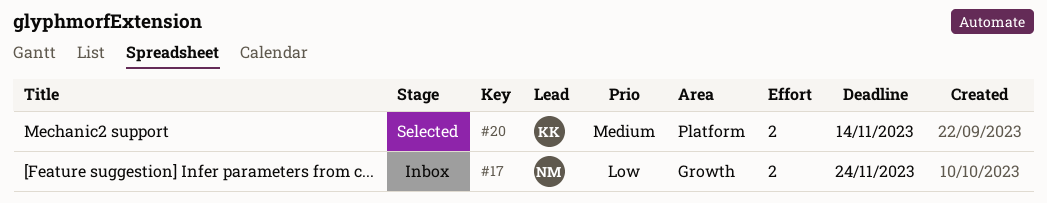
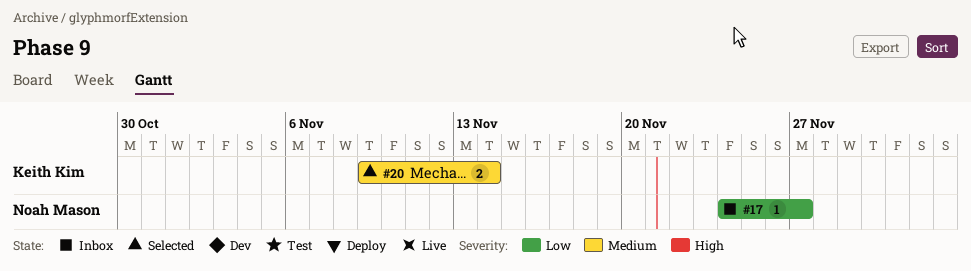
#17, estimate: 2 -> 1
#17, due: Nov 24 -> Nov 27

